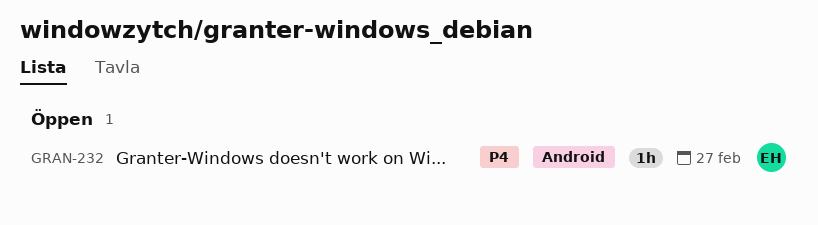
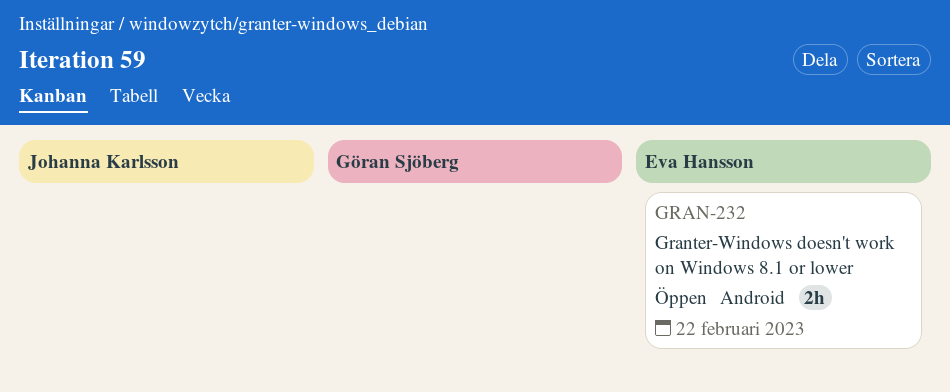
GRAN-232, estimate: 1h -> 2h
GRAN-232, due: Feb 27 -> Feb 22

